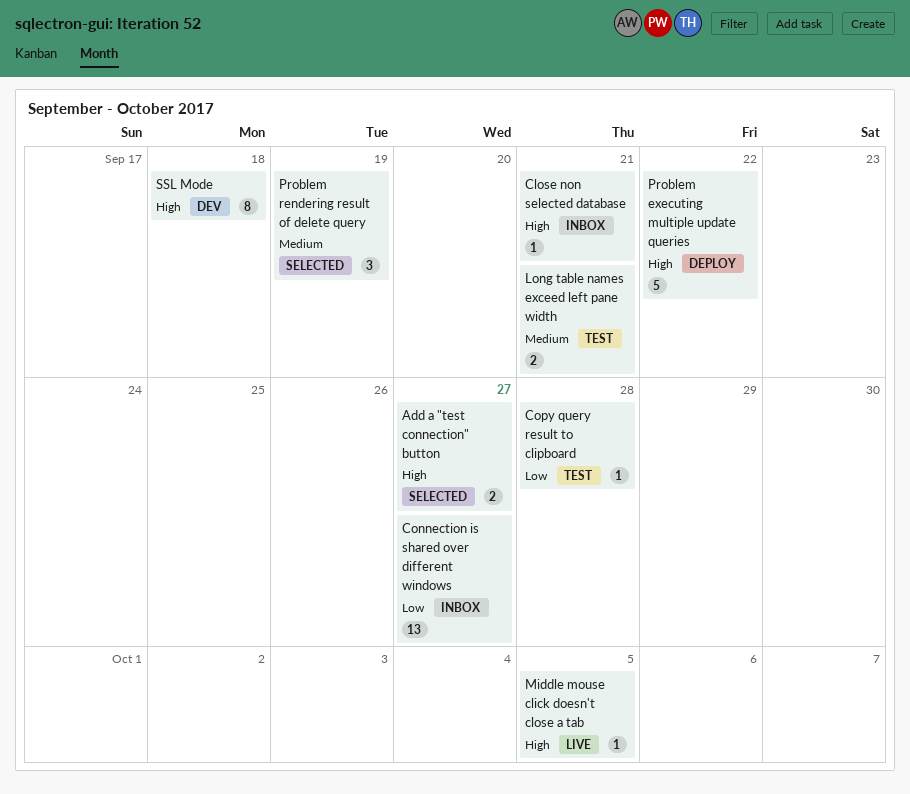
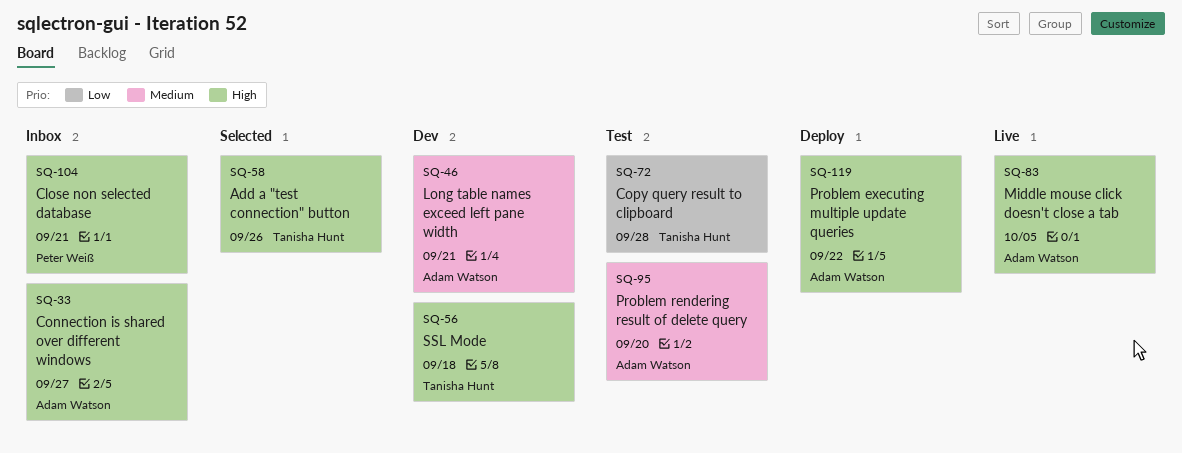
Add a "test connection" button, due: Sep 27 -> Sep 26
Connection is shared over different windows, priority: Low -> High
Long table names exceed left pane width, status: Test -> Dev
Problem rendering result of delete query, status: Selected -> Test
Problem rendering result of delete query, due: Sep 19 -> Sep 20

